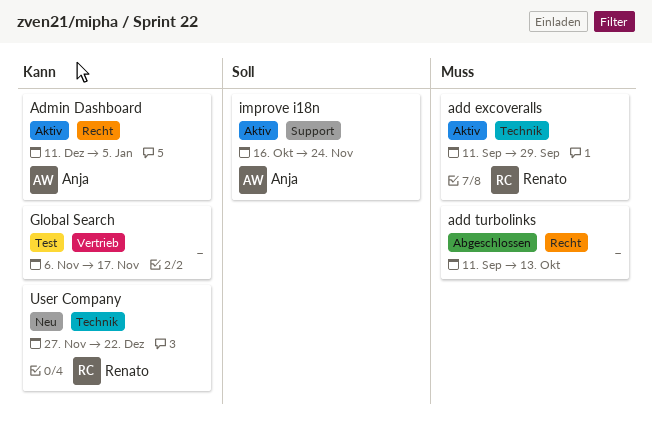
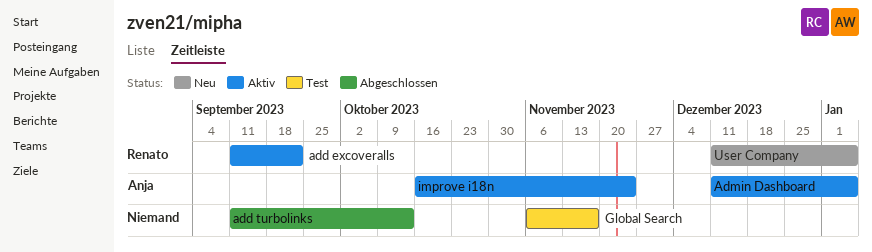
add excoveralls, due: Sep 29 -> Sep 22
User Company, start: Nov 27 -> Dec 11
User Company, due: Dec 22 -> Jan 5

